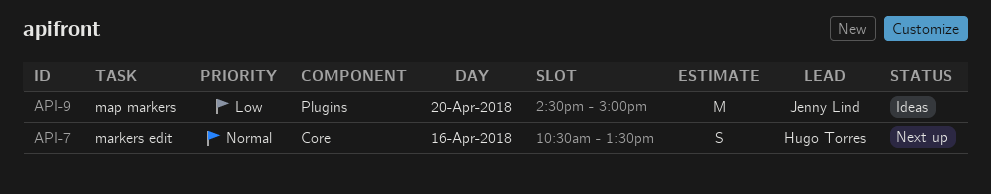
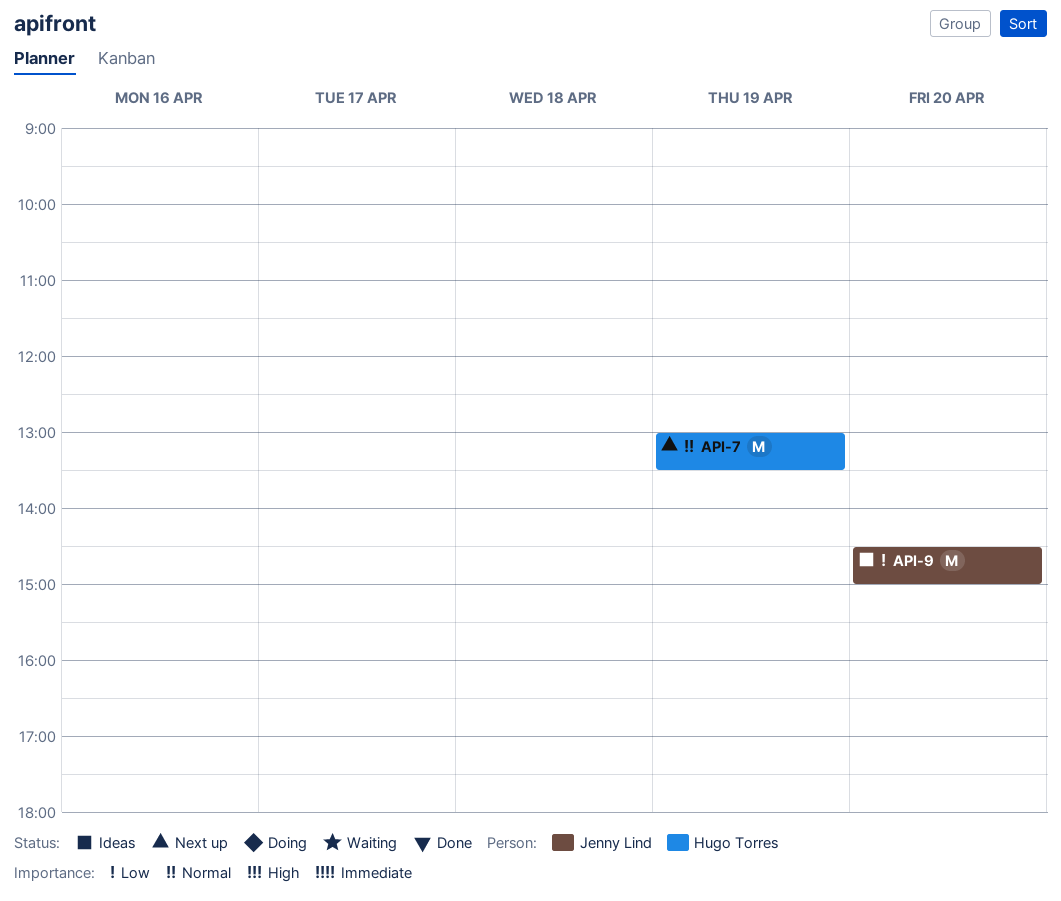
API-7, estimate: S -> M
API-7, day: Apr 16 -> Apr 19
API-7, begins: 10:30 -> 13:00

